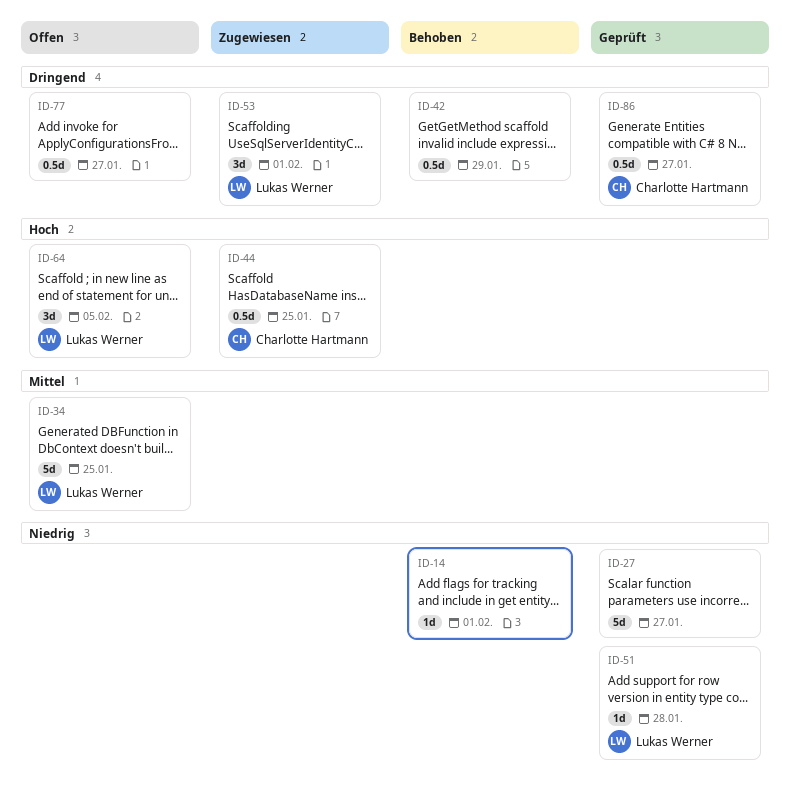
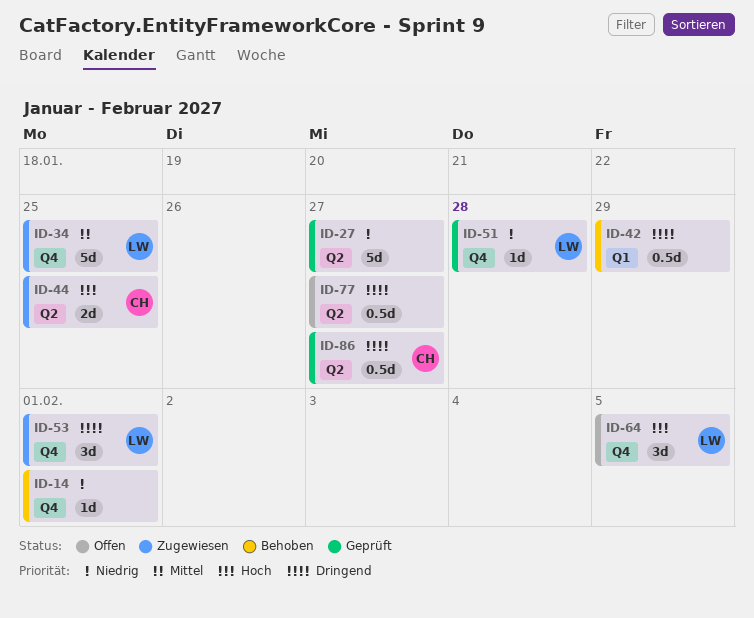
ID-34, status: Offen -> Zugewiesen
ID-44, estimate: 0.5d -> 2d

